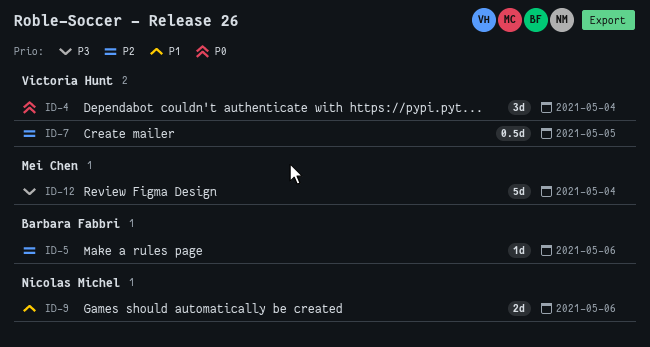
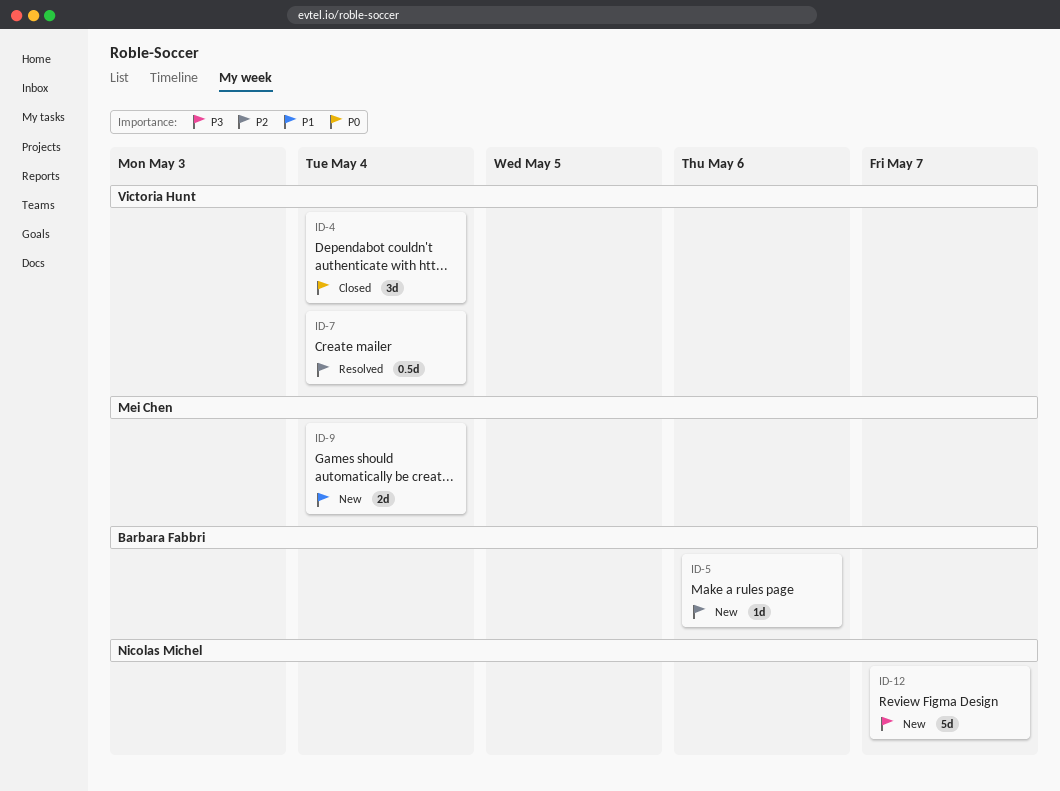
ID-7, due: May 5 -> May 4
ID-9, owner: Nicolas Michel -> Mei Chen
ID-9, due: May 6 -> May 4
ID-12, owner: Mei Chen -> Nicolas Michel
ID-12, due: May 4 -> May 7

